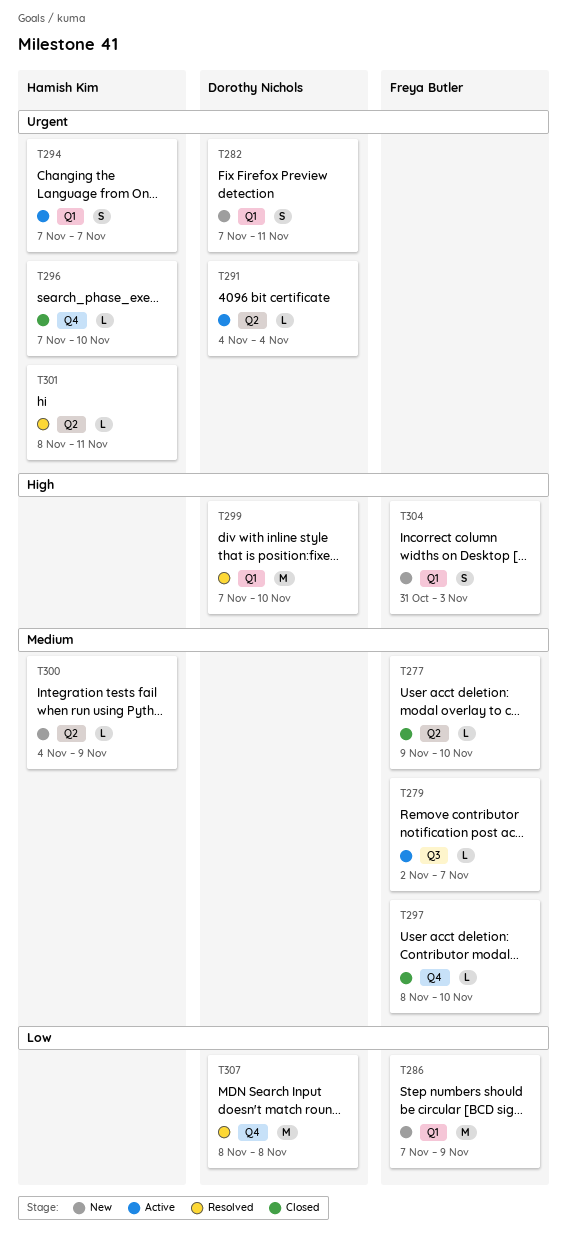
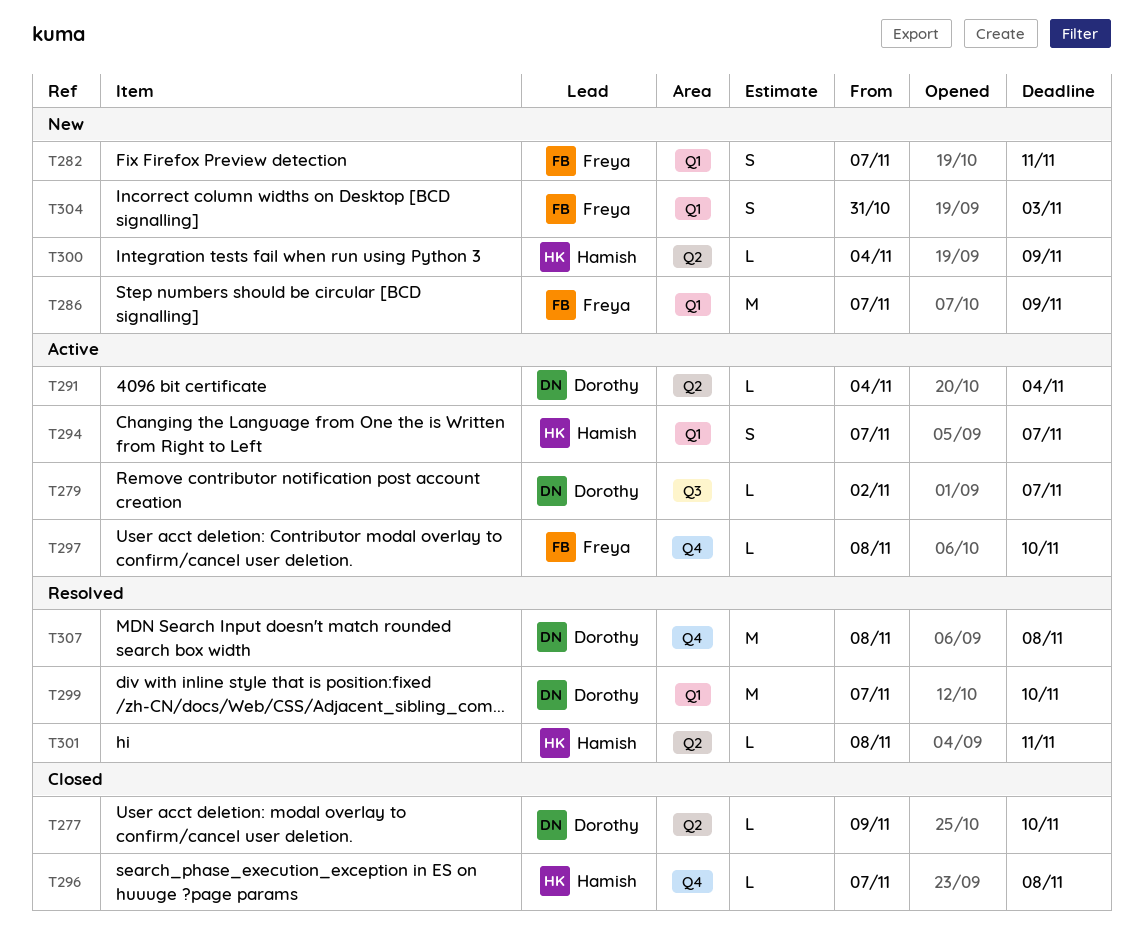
T277, owner: Freya Butler -> Dorothy Nichols
T279, owner: Freya Butler -> Dorothy Nichols
T282, owner: Dorothy Nichols -> Freya Butler
T296, due: Nov 10 -> Nov 8
T297, status: Closed -> Active

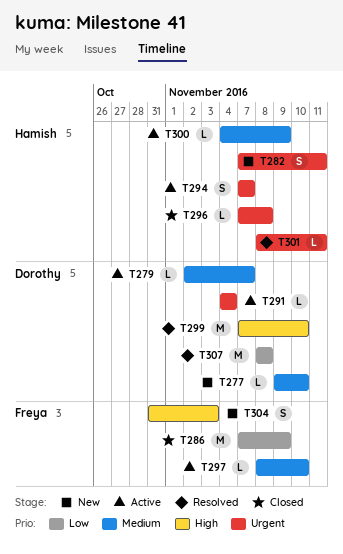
T277, status: Closed -> New
T282, owner: Freya -> Hamish
T286, status: New -> Closed
T300, status: New -> Active

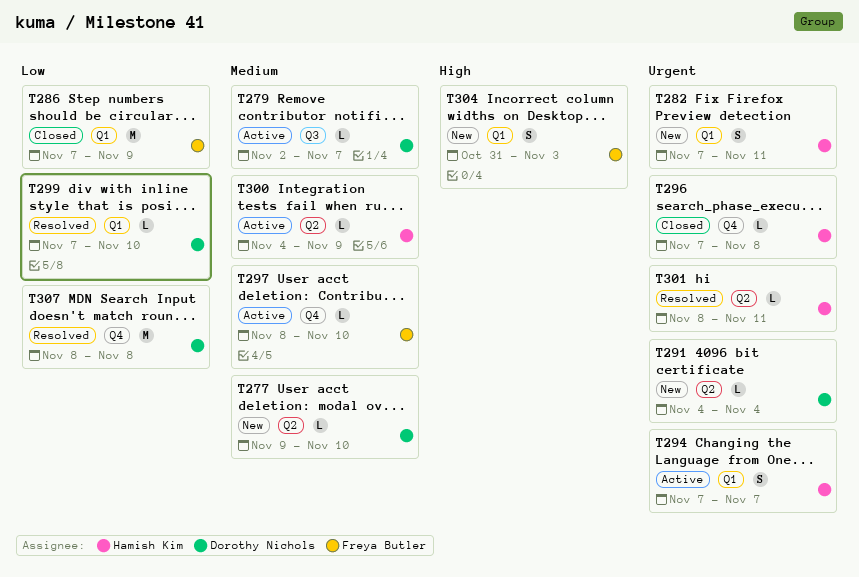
T291, status: Active -> New
T299, priority: High -> Low
T299, estimate: M -> L

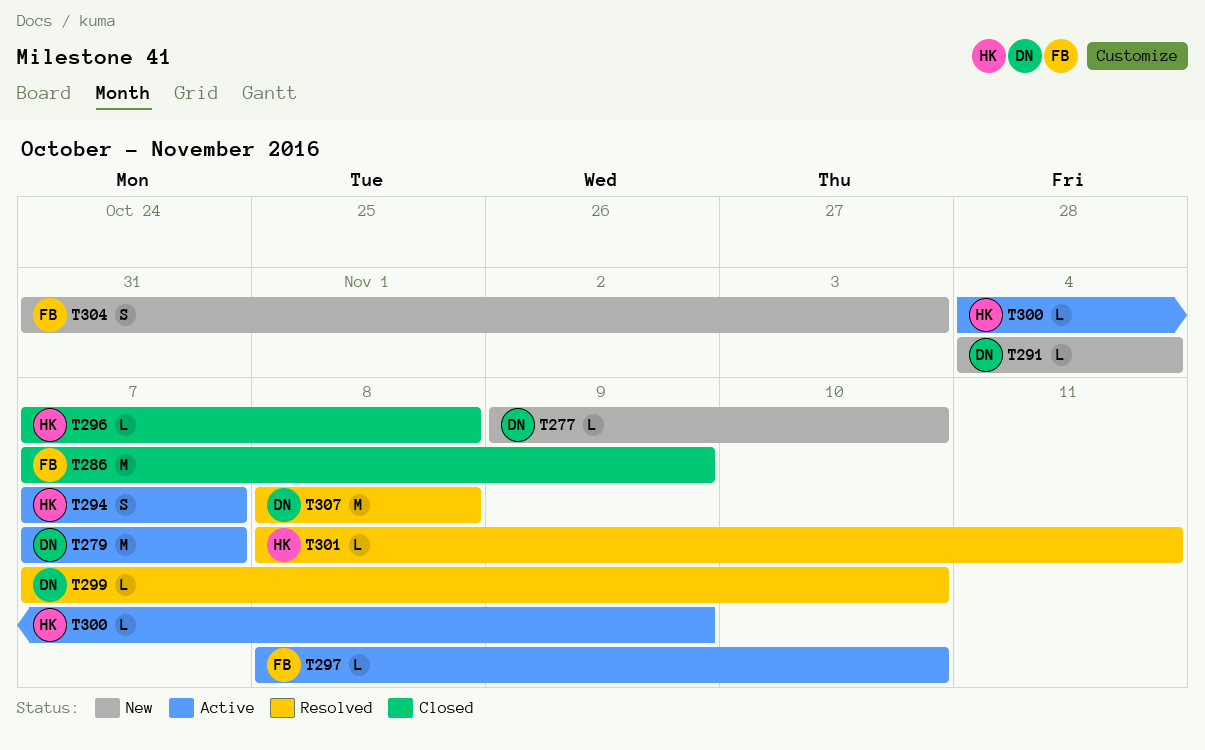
T279, estimate: L -> M
T279, start: Nov 2 -> Nov 7
T282: present -> none

